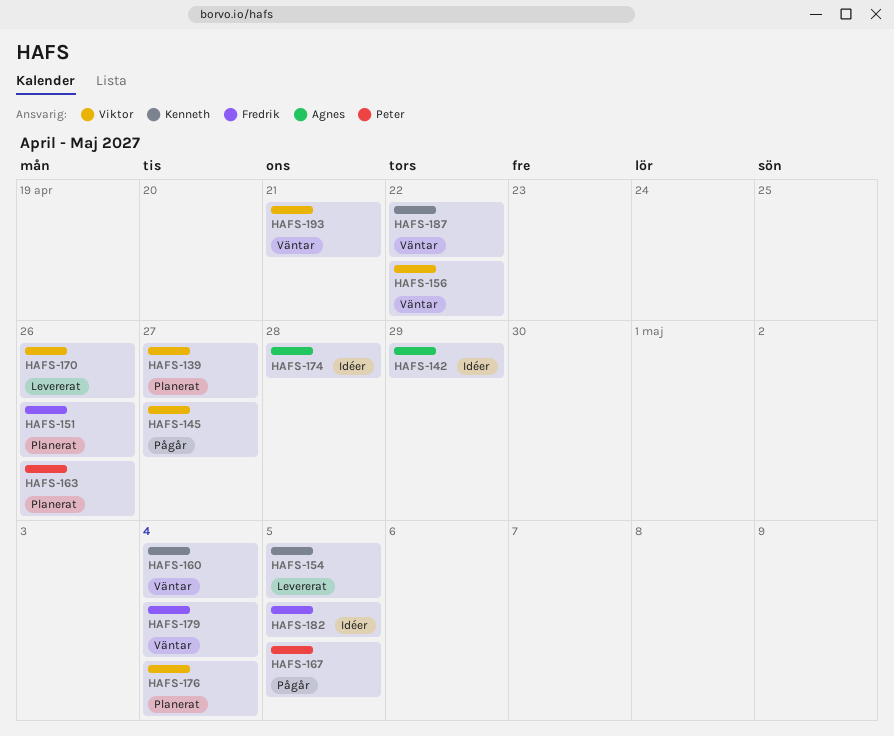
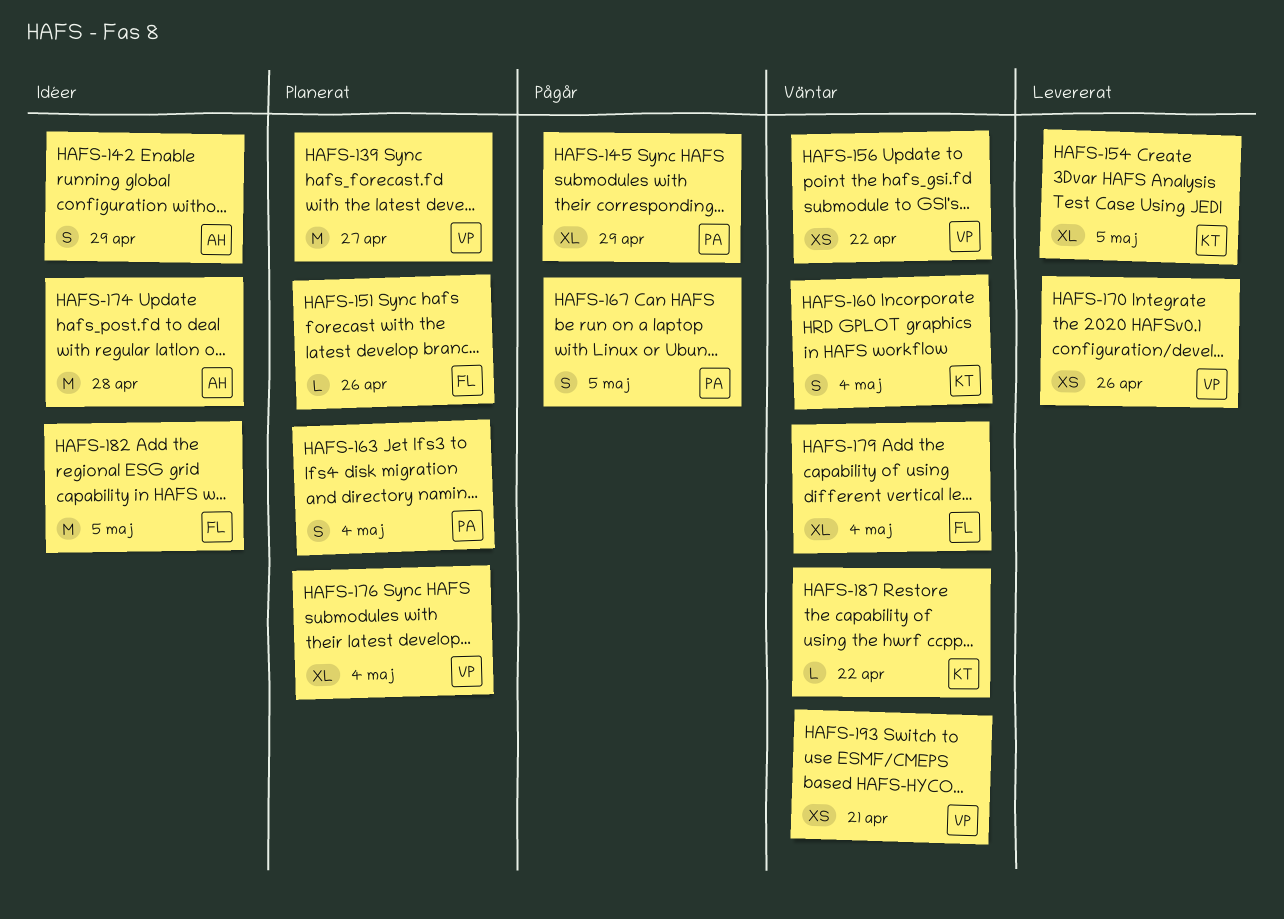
HAFS-145, owner: Viktor -> Peter
HAFS-145, due: Apr 27 -> Apr 29
HAFS-163, due: Apr 26 -> May 4

